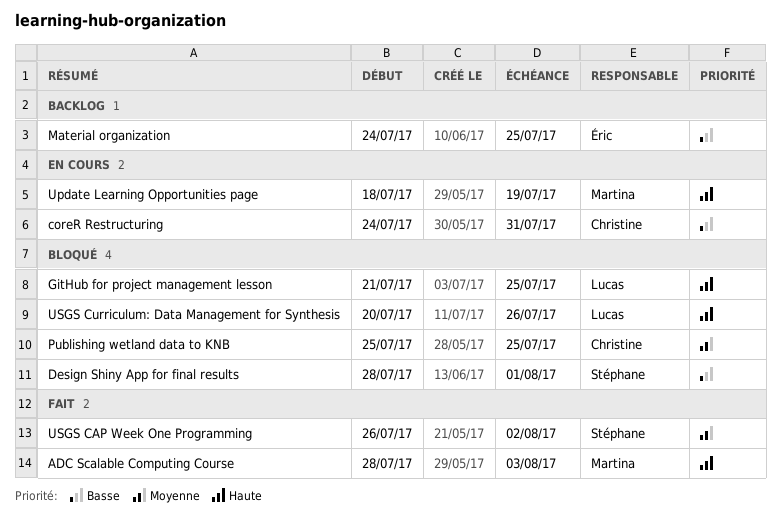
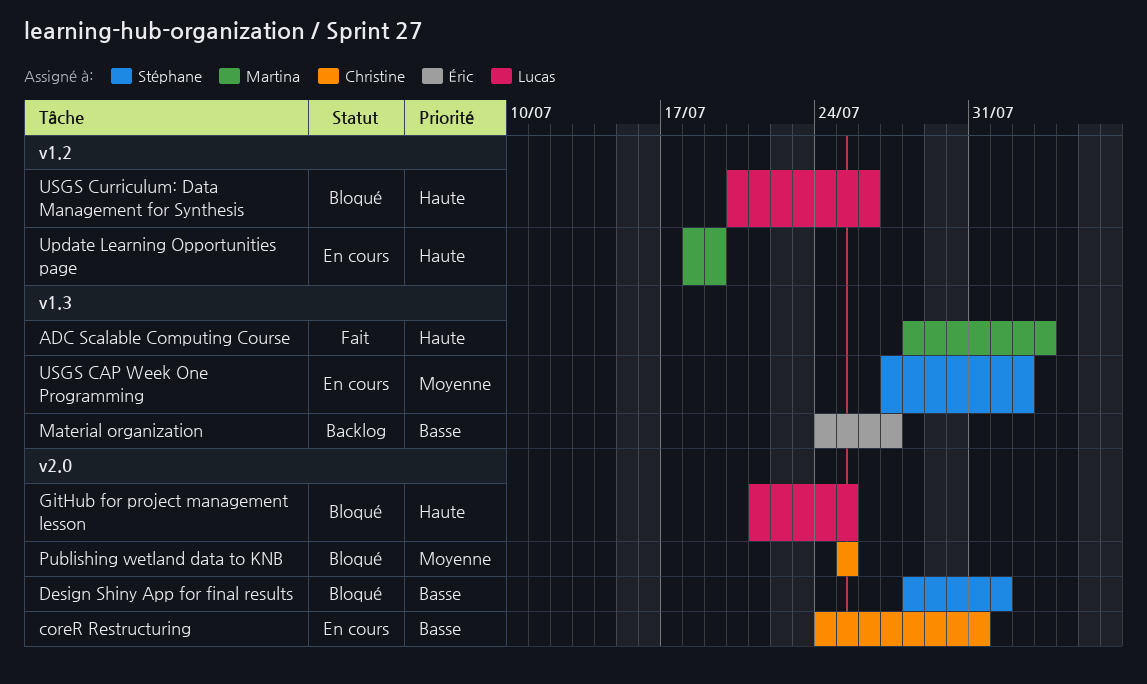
Material organization, due: Jul 25 -> Jul 27
USGS CAP Week One Programming, status: Fait -> En cours
USGS CAP Week One Programming, start: Jul 26 -> Jul 27

